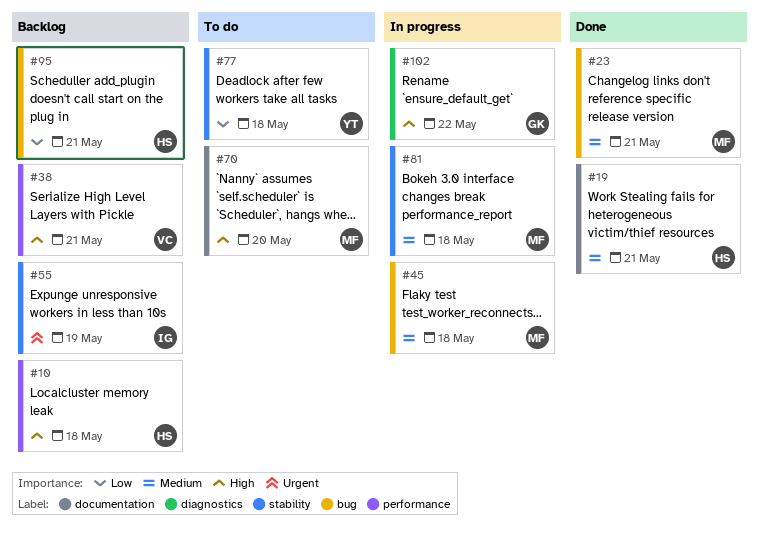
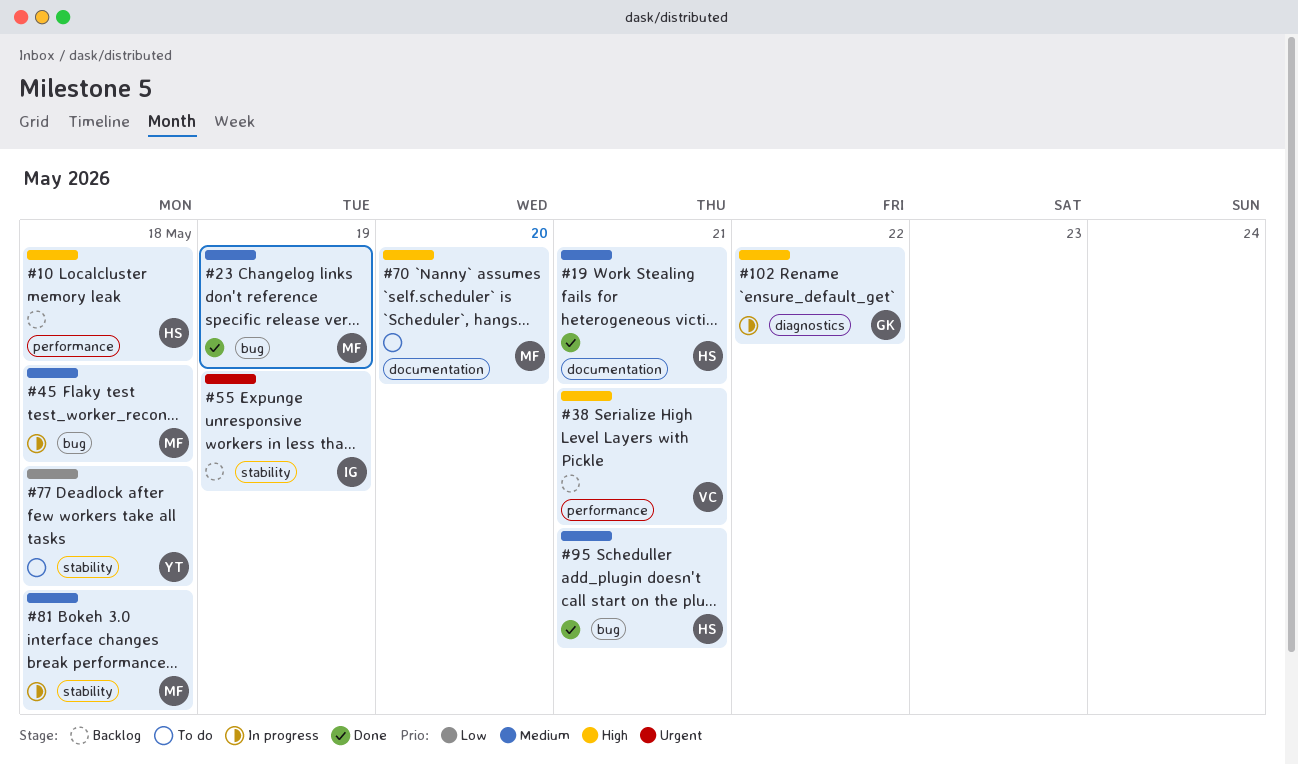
#23, day: May 21 -> May 19
#95, status: Backlog -> Done
#95, priority: Low -> Medium

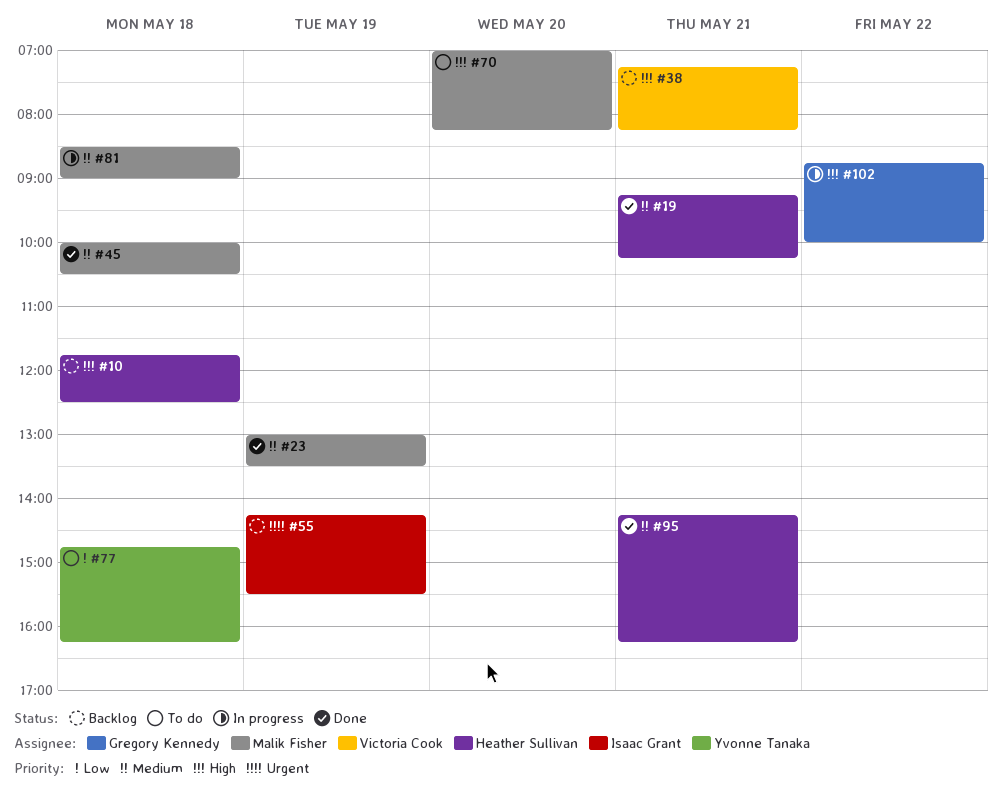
#45, status: In progress -> Done

